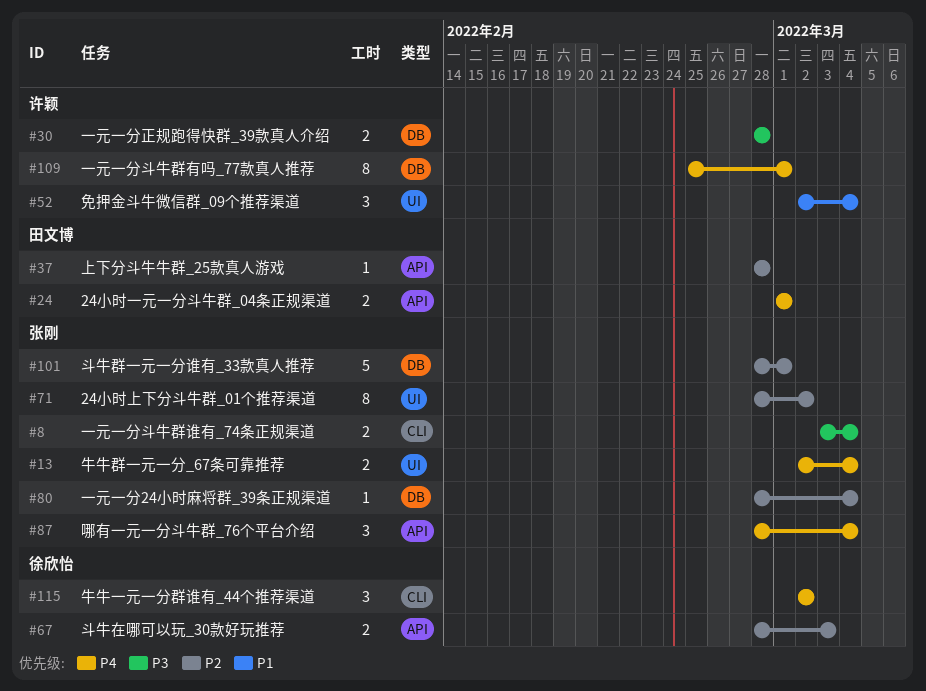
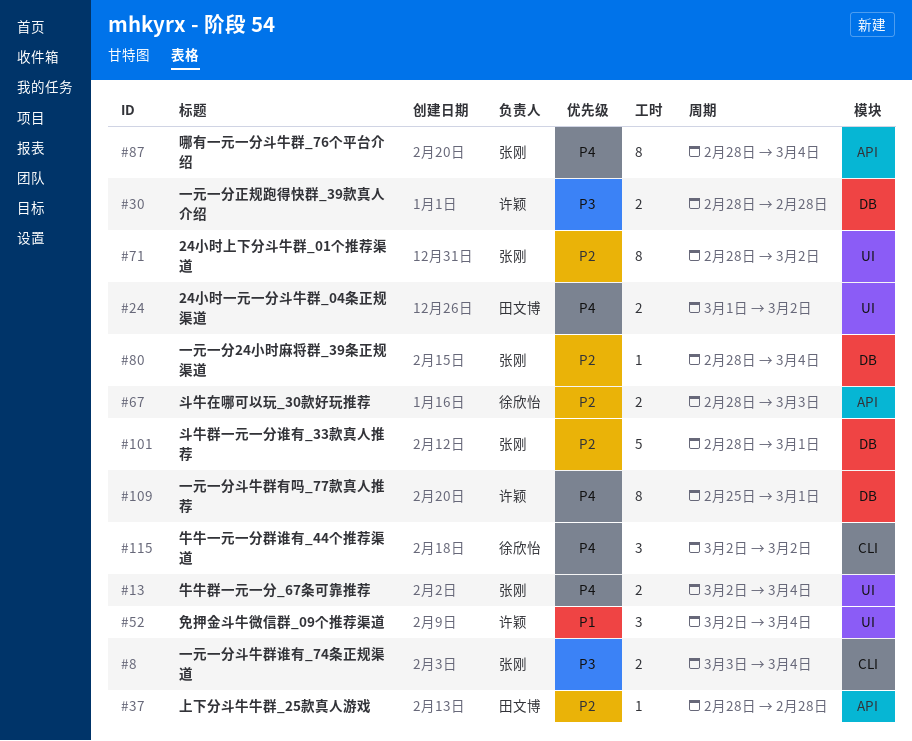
#24, label: API -> UI
#24, due: Mar 1 -> Mar 2
#87, estimate: 3 -> 8

